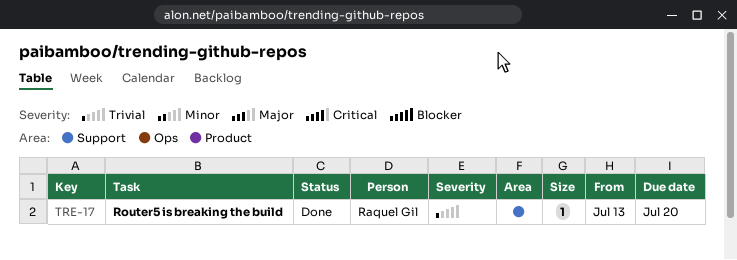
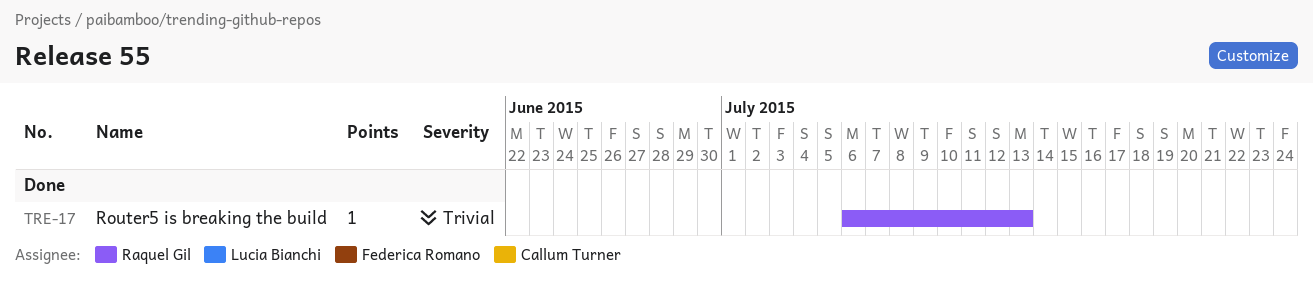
TRE-17, start: Jul 13 -> Jul 6
TRE-17, due: Jul 20 -> Jul 13

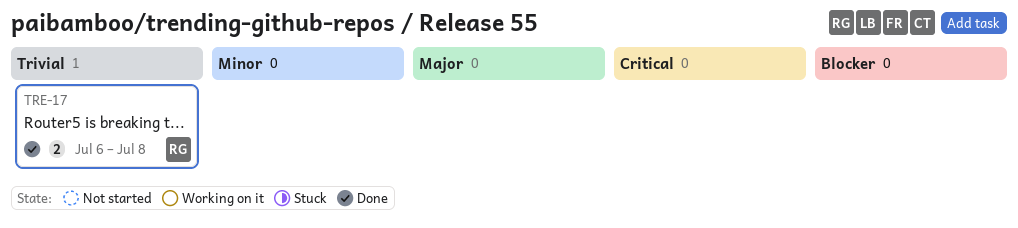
TRE-17, estimate: 1 -> 2
TRE-17, due: Jul 13 -> Jul 8

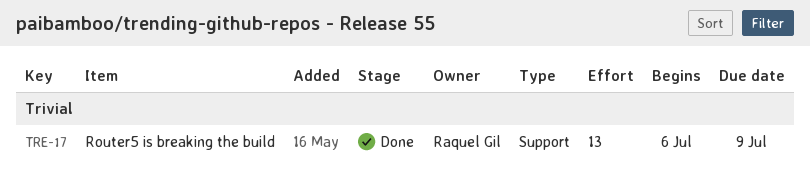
TRE-17, estimate: 2 -> 13
TRE-17, due: Jul 8 -> Jul 9

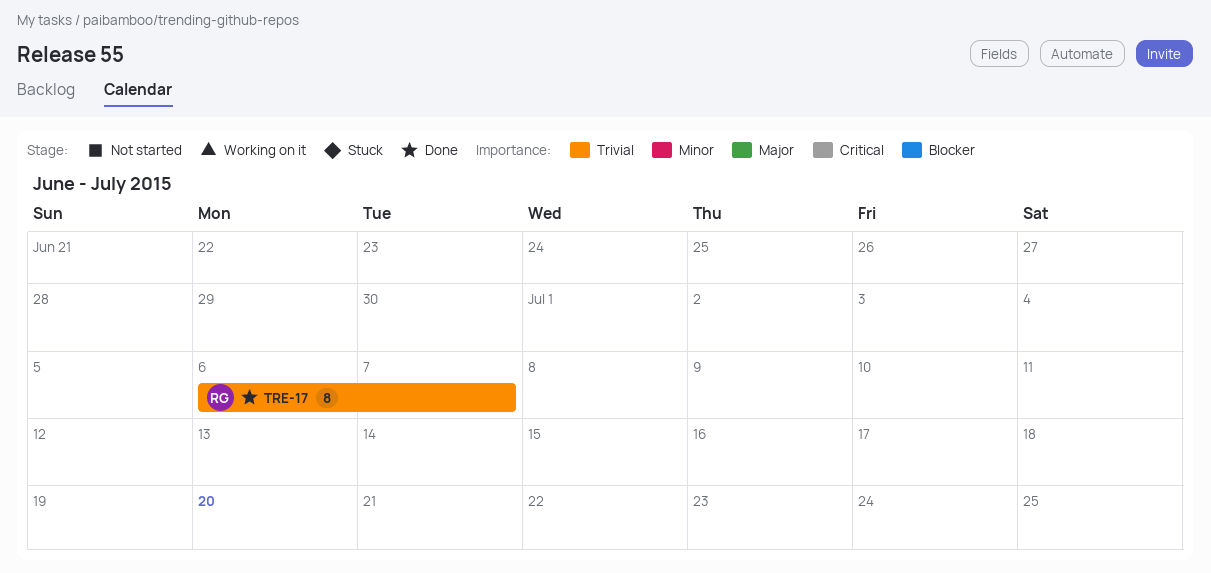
TRE-17, estimate: 13 -> 8
TRE-17, due: Jul 9 -> Jul 7

